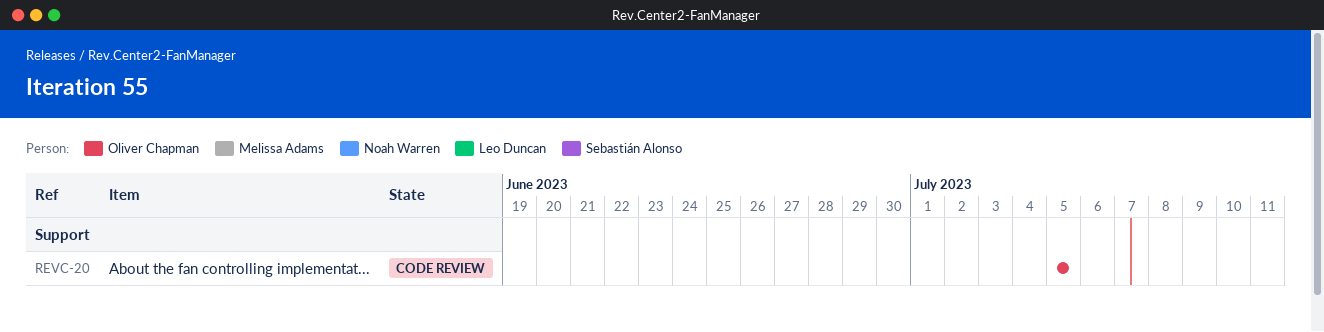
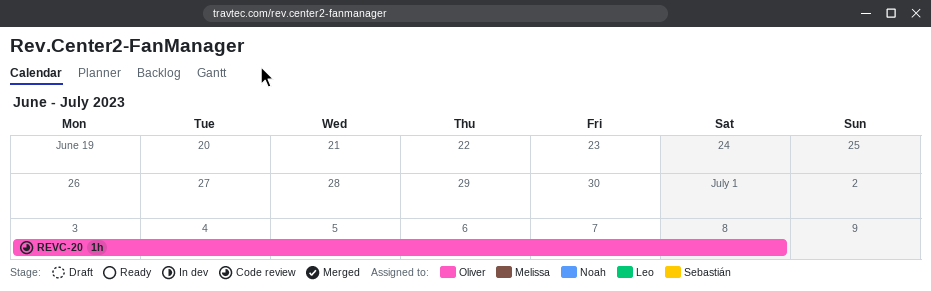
REVC-20, start: Jul 5 -> Jul 3
REVC-20, due: Jul 5 -> Jul 8

